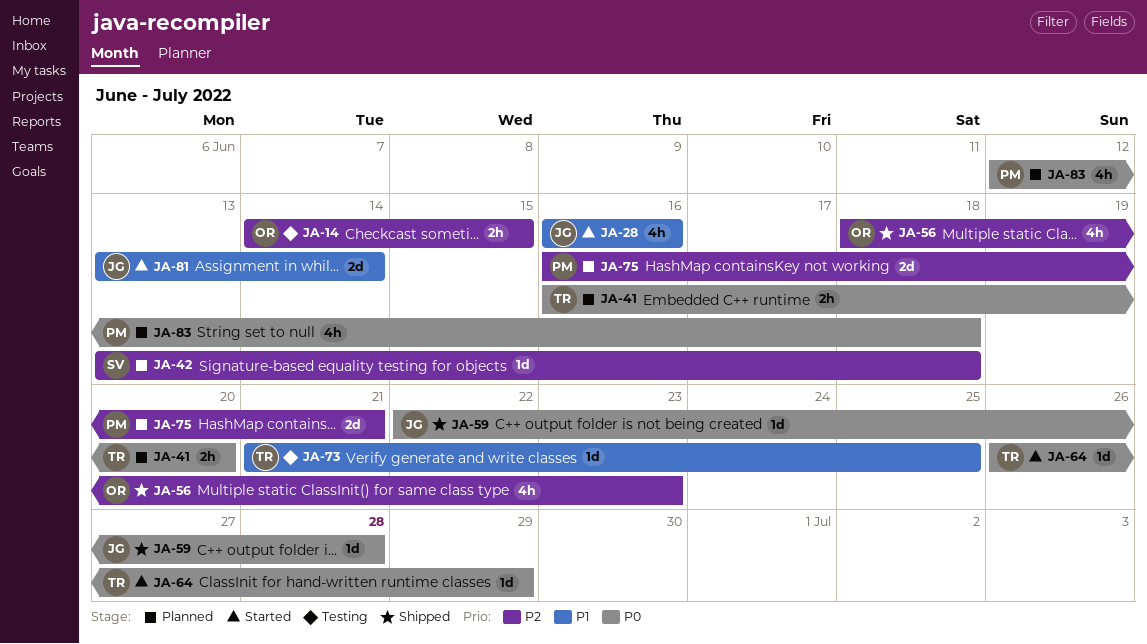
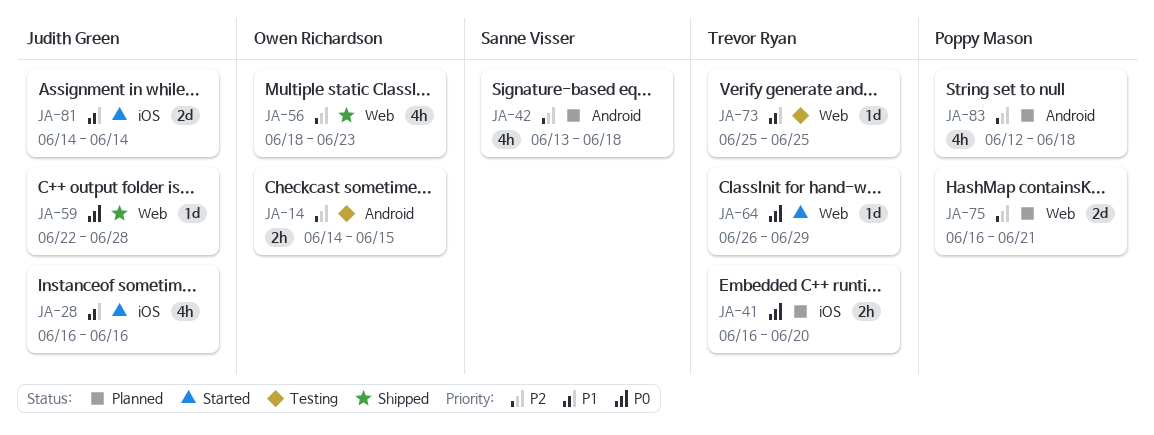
JA-42, estimate: 1d -> 4h
JA-73, start: Jun 21 -> Jun 25
JA-81, start: Jun 13 -> Jun 14
JA-83, priority: P0 -> P2

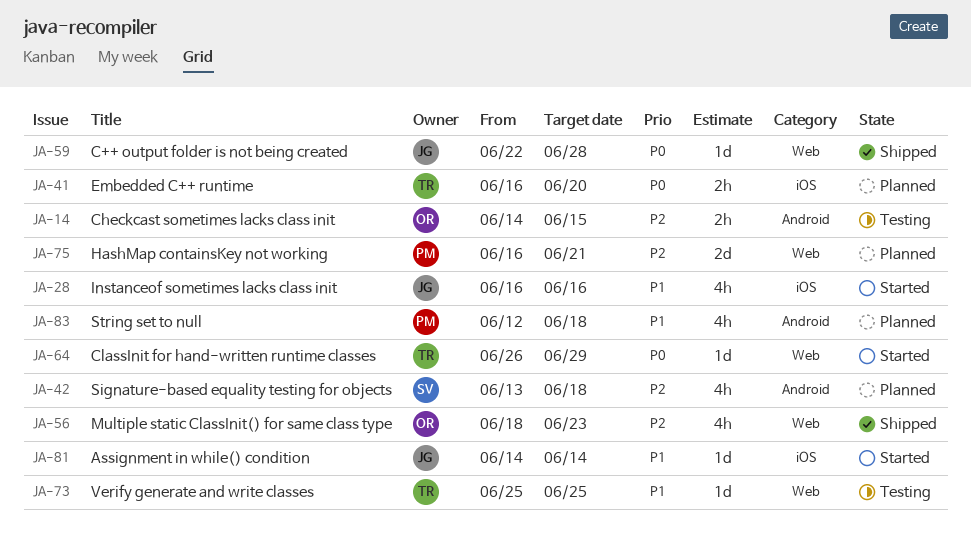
JA-81, estimate: 2d -> 1d
JA-83, priority: P2 -> P1

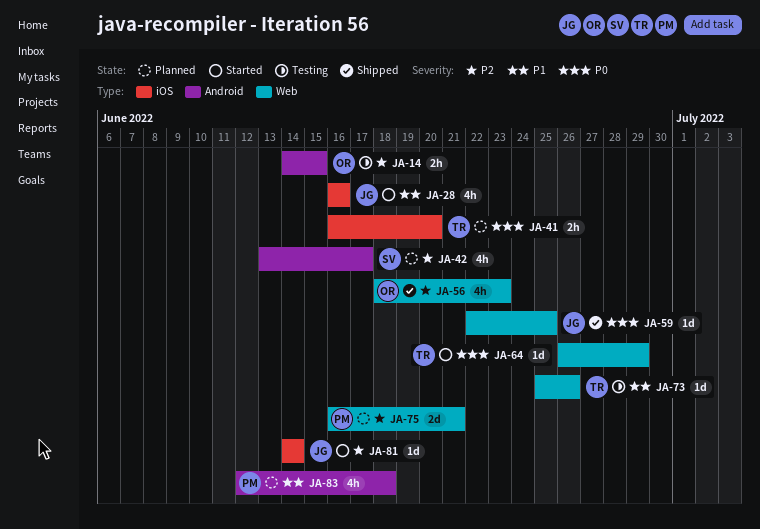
JA-42, due: Jun 18 -> Jun 17
JA-59, due: Jun 28 -> Jun 25
JA-73, due: Jun 25 -> Jun 26
JA-81, priority: P1 -> P2

